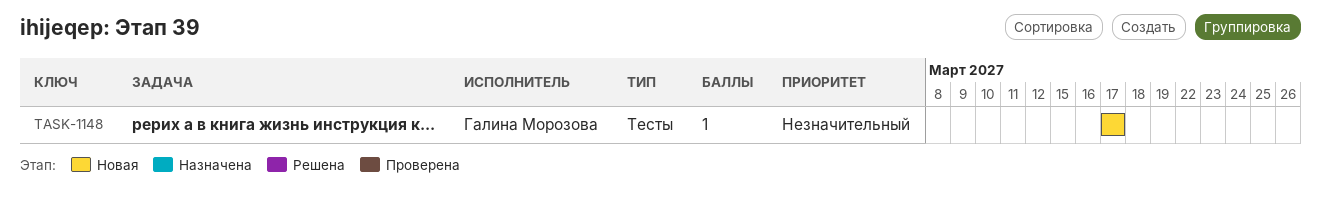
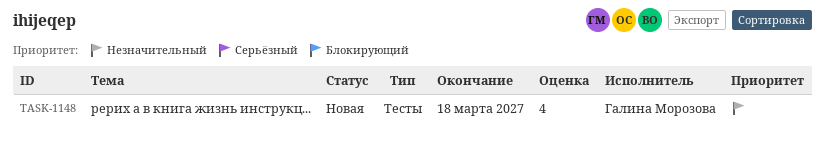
TASK-1148, estimate: 1 -> 4
TASK-1148, due: Mar 17 -> Mar 18

